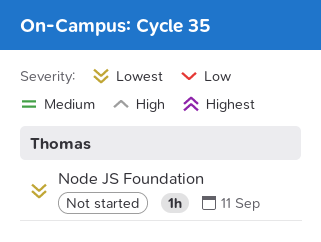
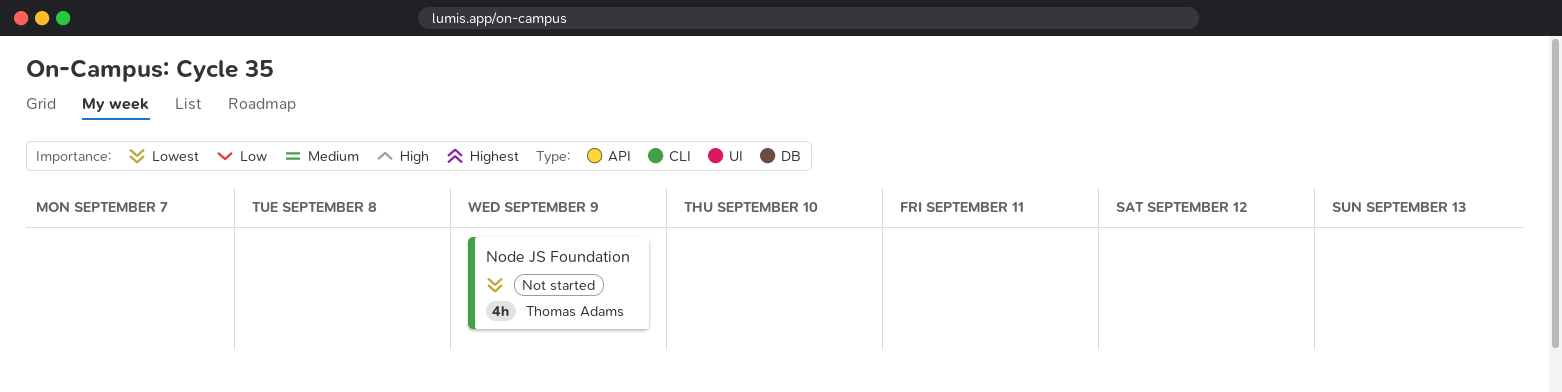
Node JS Foundation, estimate: 1h -> 4h
Node JS Foundation, due: Sep 11 -> Sep 9

